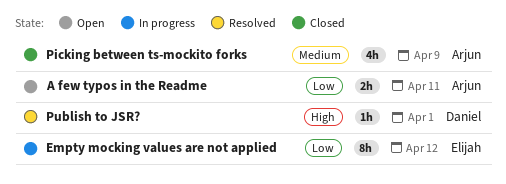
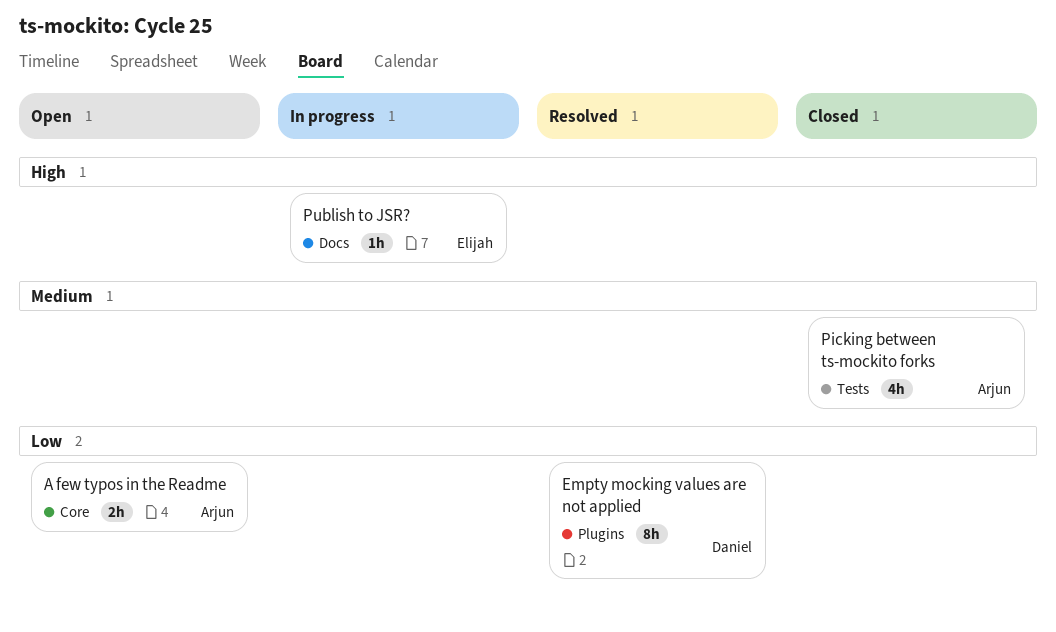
Empty mocking values are not applied, status: In progress -> Resolved
Empty mocking values are not applied, owner: Elijah -> Daniel
Publish to JSR?, status: Resolved -> In progress
Publish to JSR?, owner: Daniel -> Elijah

